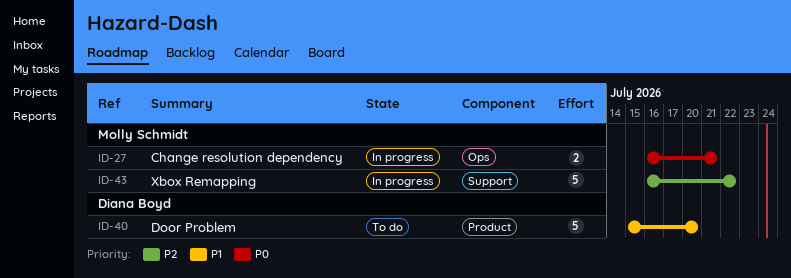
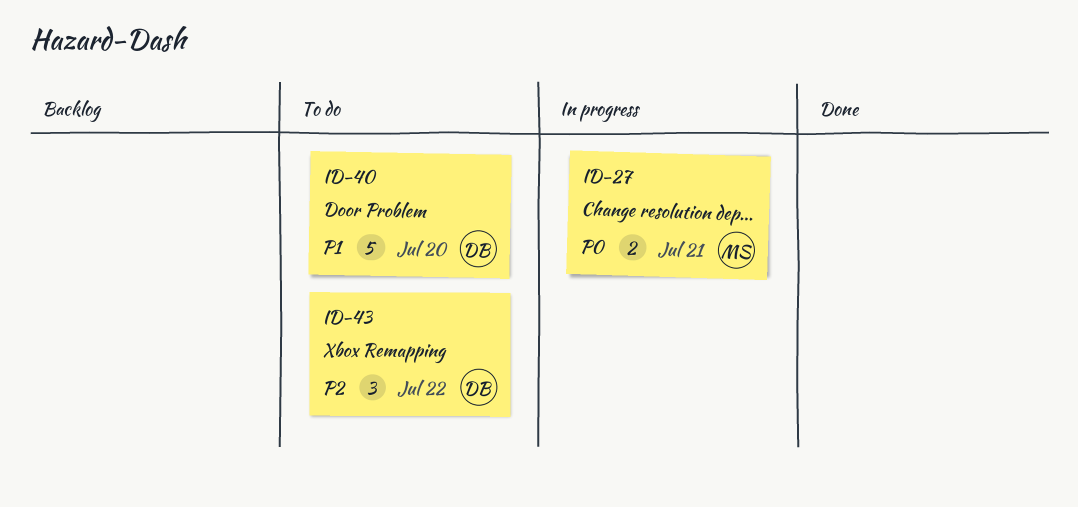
ID-43, status: In progress -> To do
ID-43, owner: Molly Schmidt -> Diana Boyd
ID-43, estimate: 5 -> 3

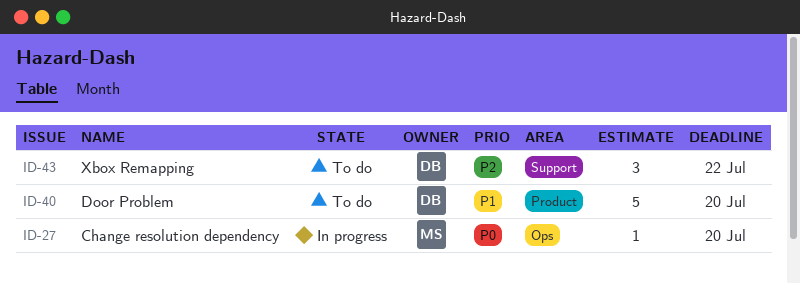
ID-27, estimate: 2 -> 1
ID-27, due: Jul 21 -> Jul 20

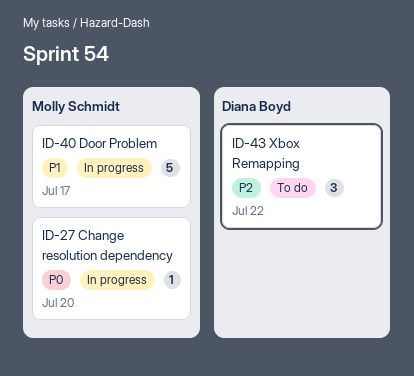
ID-40, status: To do -> In progress
ID-40, owner: Diana Boyd -> Molly Schmidt
ID-40, due: Jul 20 -> Jul 17

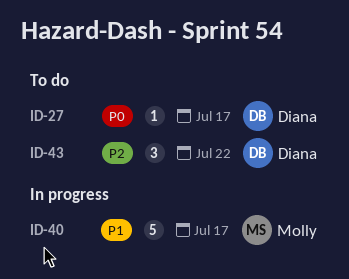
ID-27, status: In progress -> To do
ID-27, owner: Molly Schmidt -> Diana Boyd
ID-27, due: Jul 20 -> Jul 17

